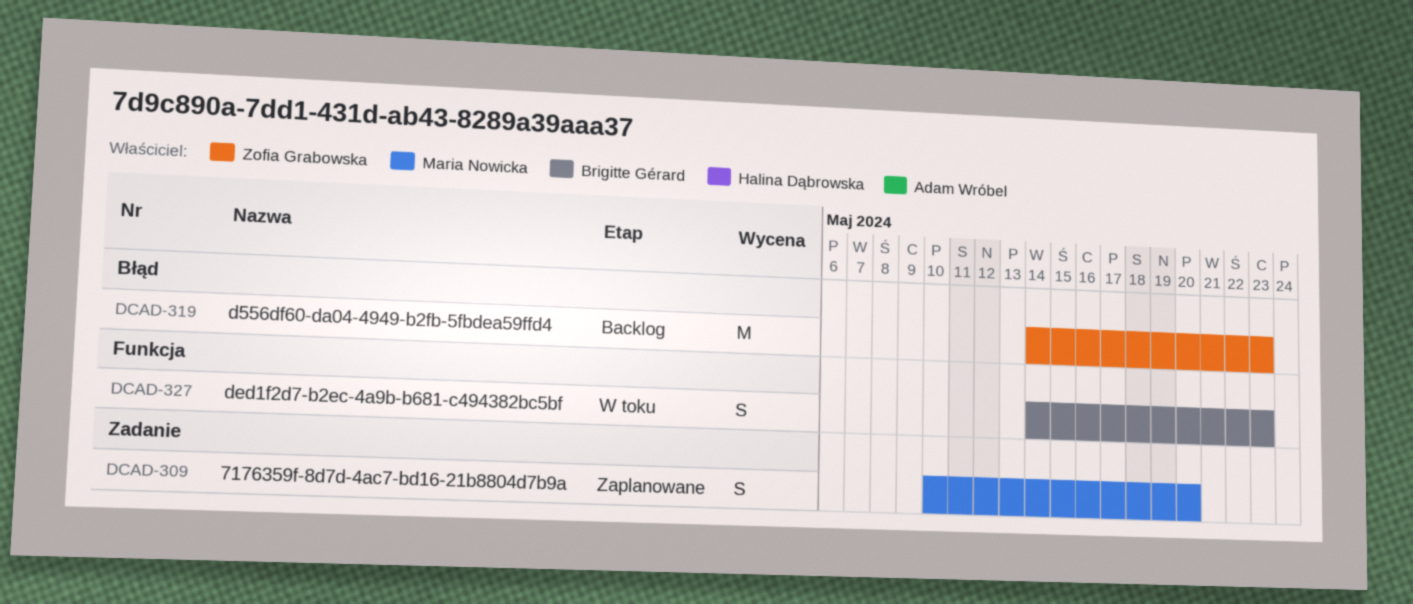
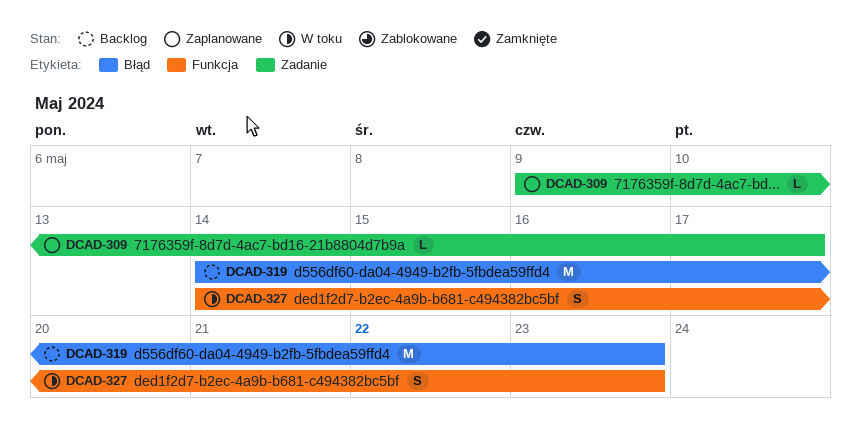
DCAD-309, estimate: S -> L
DCAD-309, start: May 10 -> May 9
DCAD-309, due: May 20 -> May 17

